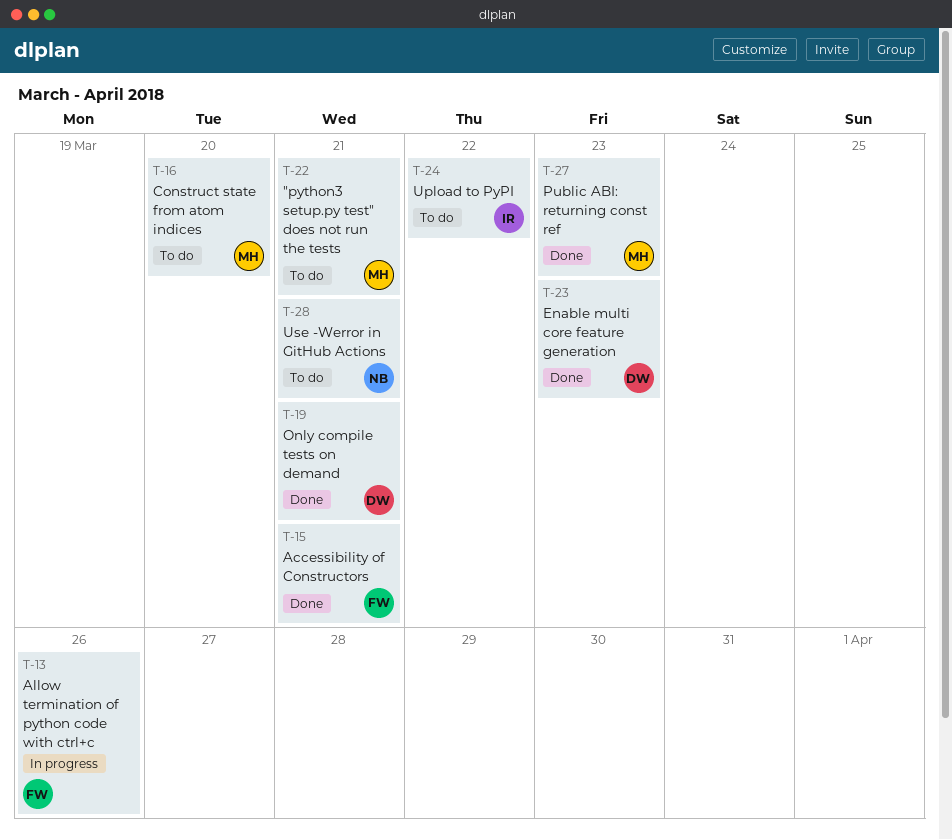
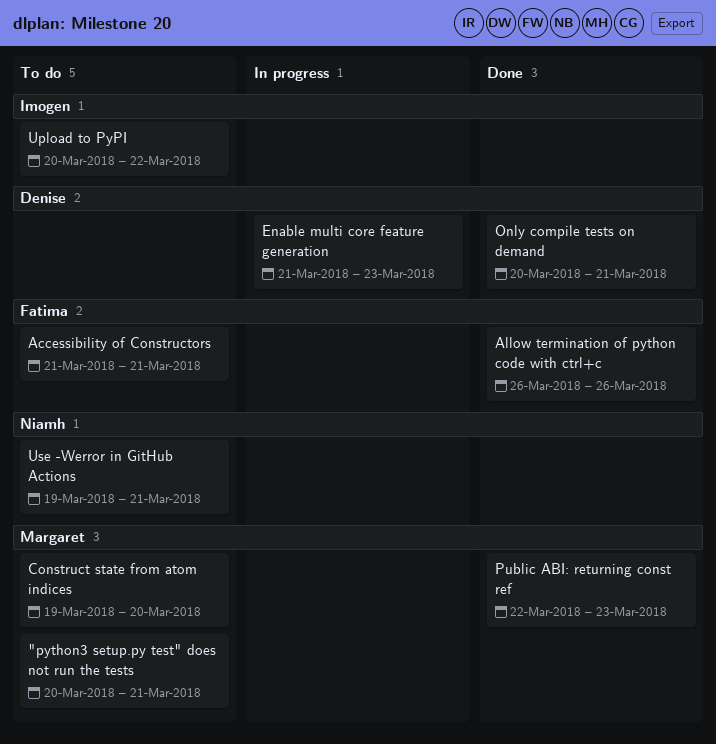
Accessibility of Constructors, status: Done -> To do
Allow termination of python code with ctrl+c, status: In progress -> Done
Enable multi core feature generation, status: Done -> In progress

